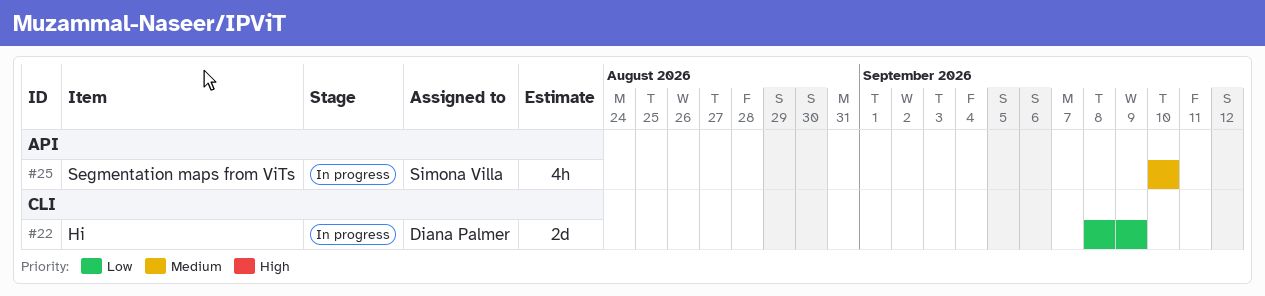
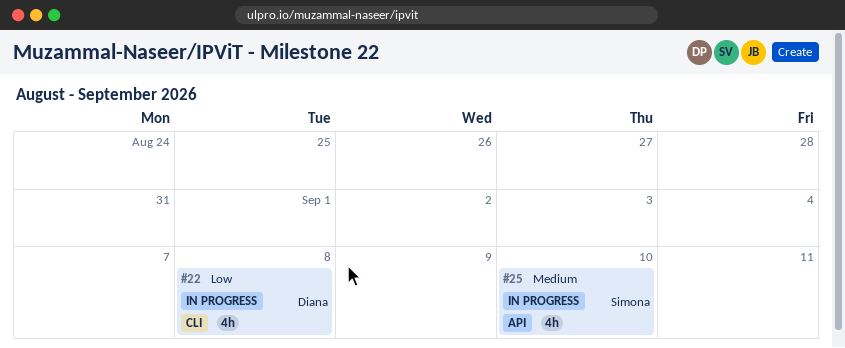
#22, estimate: 2d -> 4h
#22, due: Sep 9 -> Sep 8

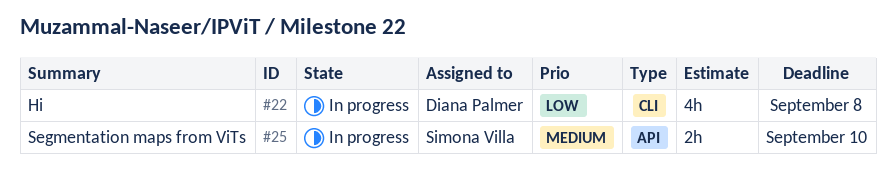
#25, estimate: 4h -> 2h

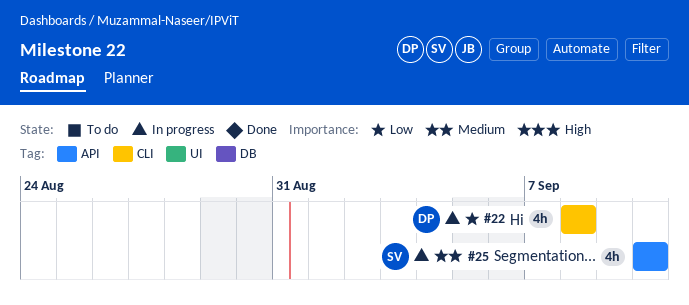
#25, estimate: 2h -> 4h

